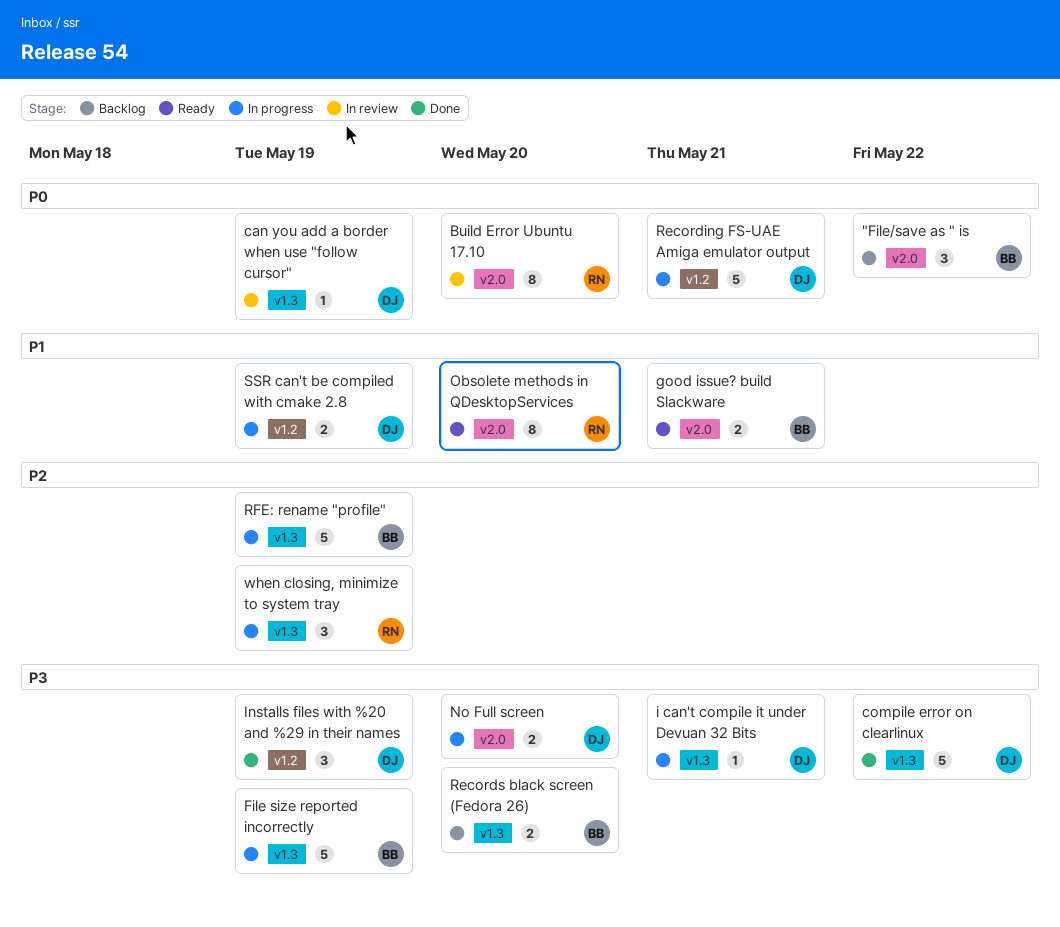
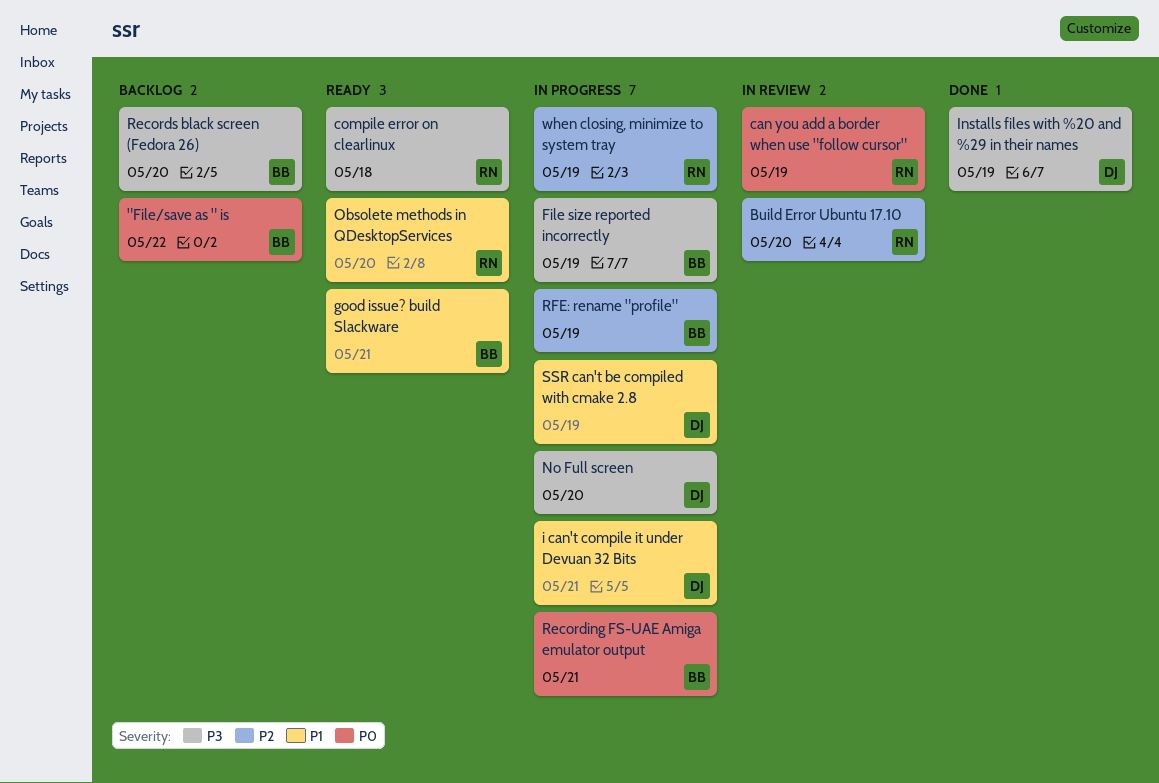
Build Error Ubuntu 17.10, priority: P0 -> P2
can you add a border when use "follow cursor", owner: DJ -> RN
compile error on clearlinux, status: Done -> Ready
compile error on clearlinux, owner: DJ -> RN
compile error on clearlinux, due: May 22 -> May 18
i can't compile it under Devuan 32 Bits, priority: P3 -> P1
Recording FS-UAE Amiga emulator output, owner: DJ -> BB

